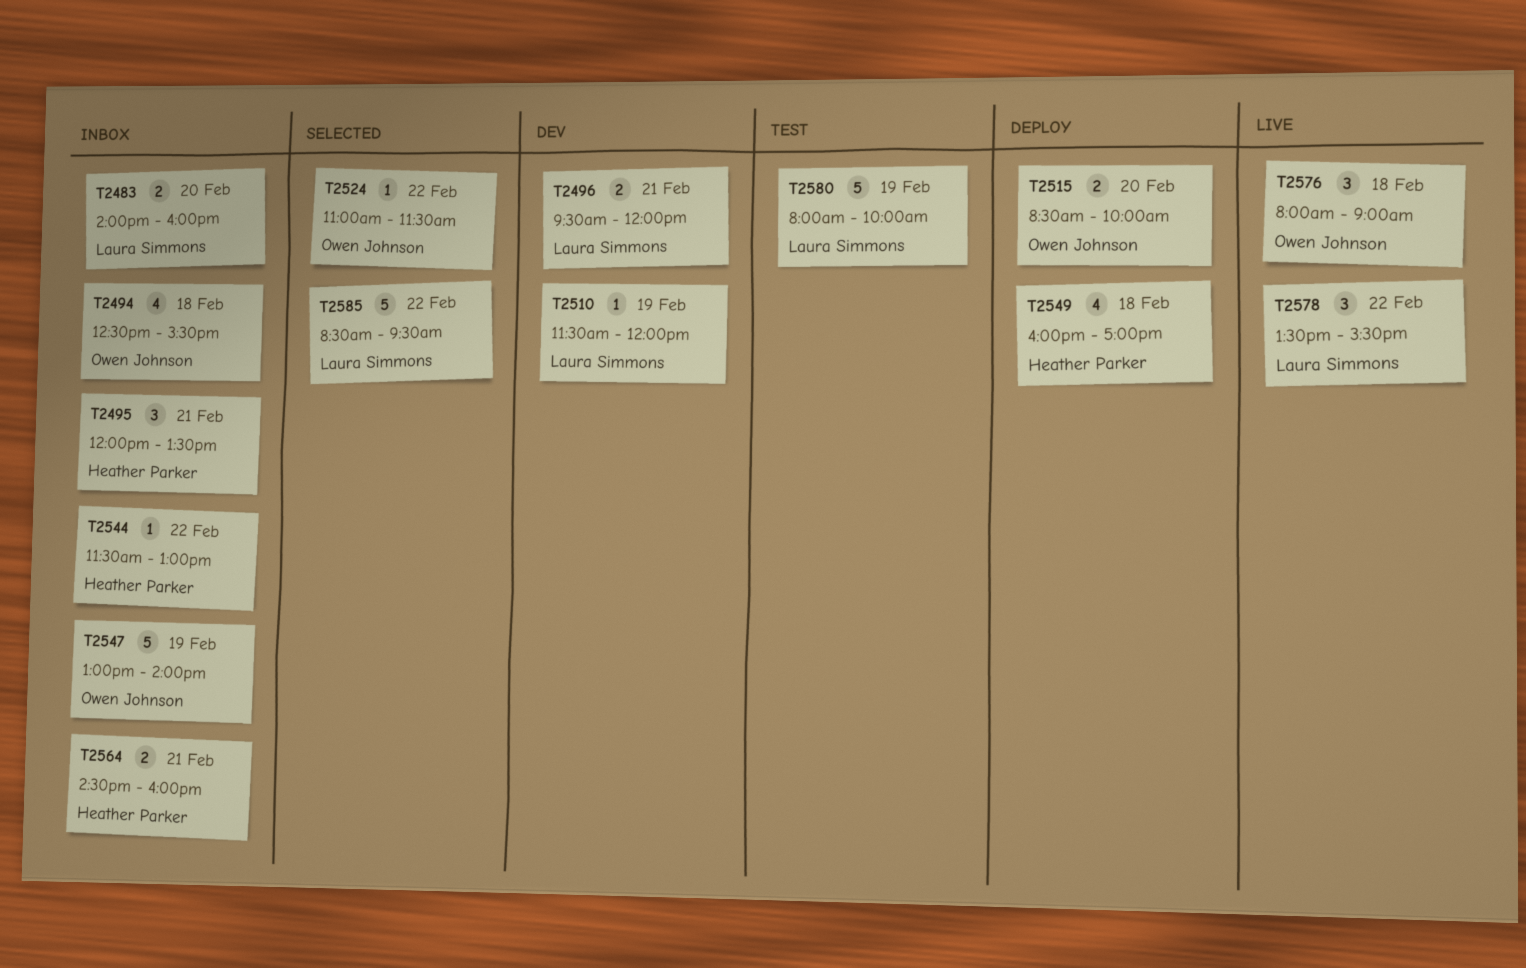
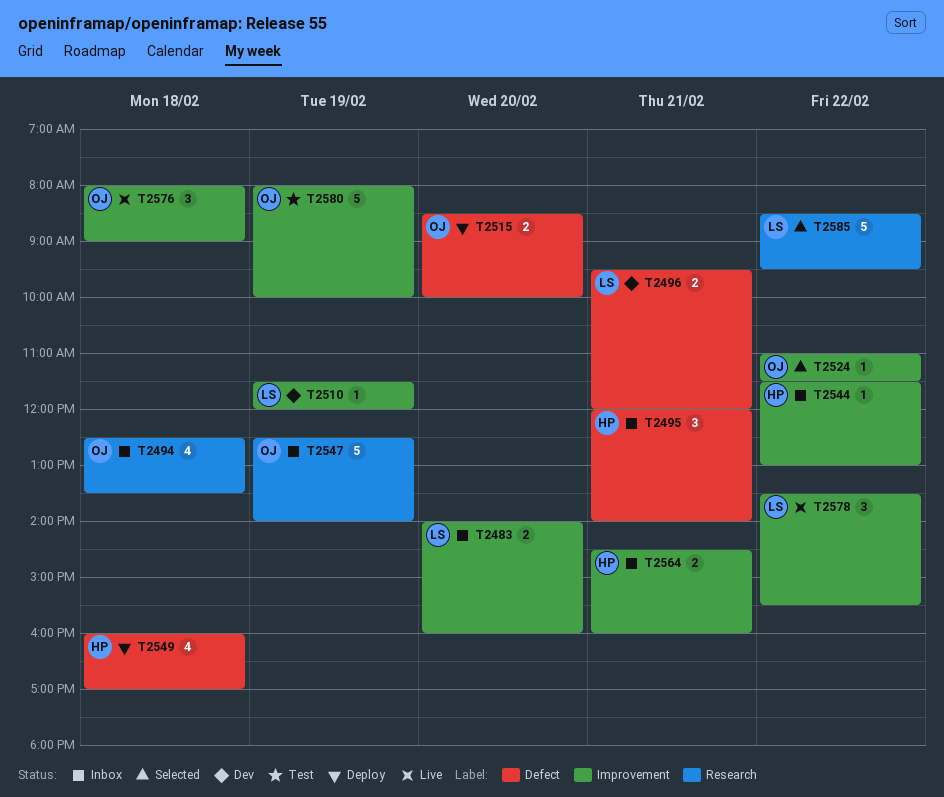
T2494, ends: 15:30 -> 13:30
T2495, ends: 13:30 -> 14:00
T2547, begins: 13:00 -> 12:30
T2580, owner: Laura Simmons -> Owen Johnson

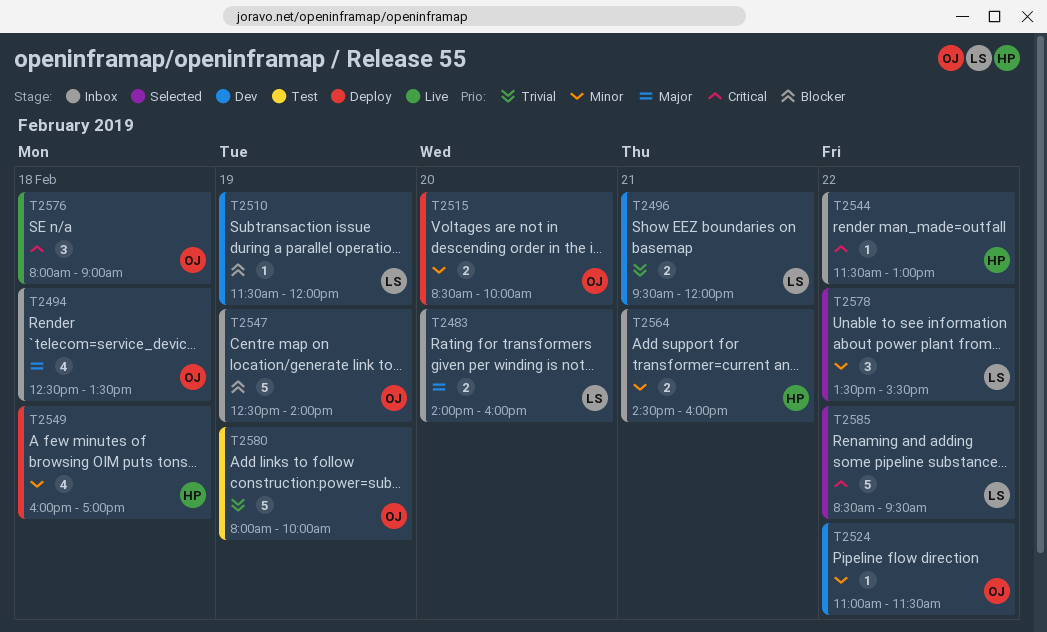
T2495: present -> none
T2524, status: Selected -> Dev
T2578, status: Live -> Selected

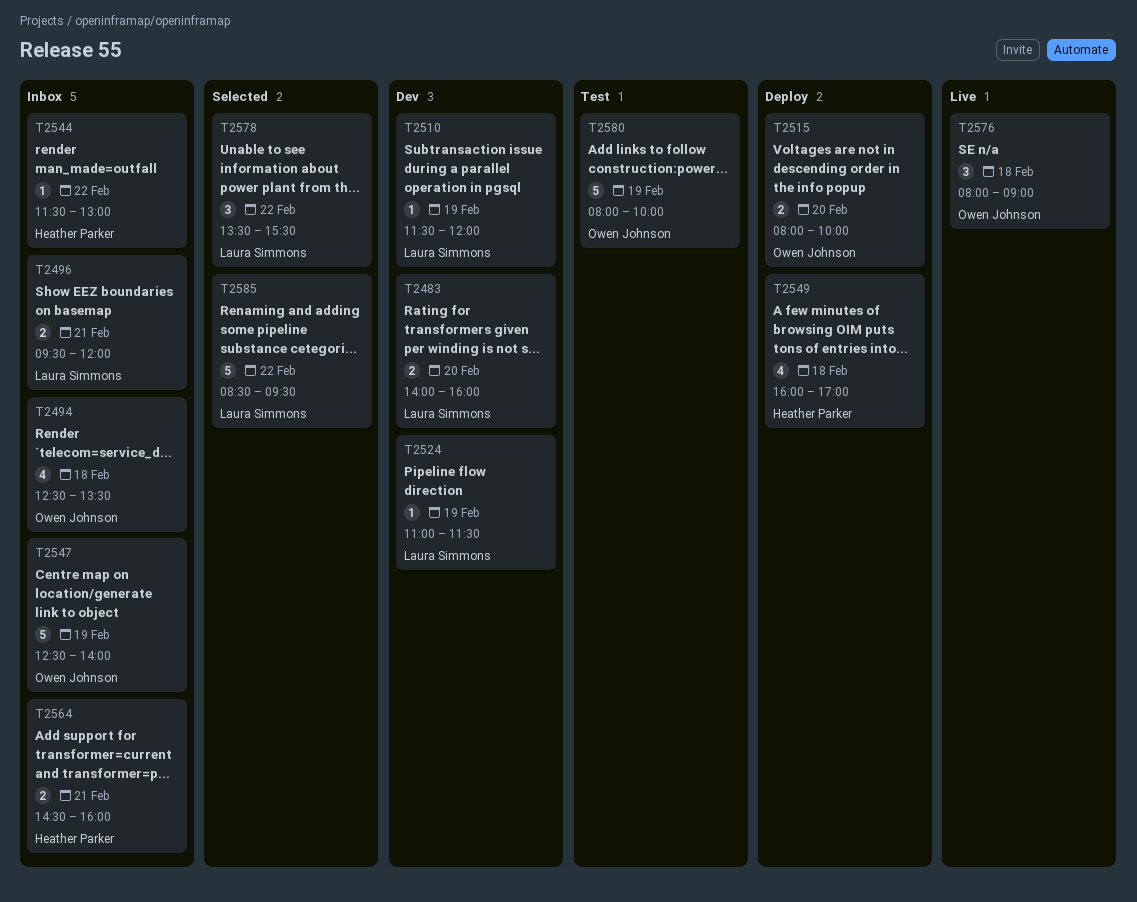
T2483, status: Inbox -> Dev
T2496, status: Dev -> Inbox
T2515, begins: 08:30 -> 08:00
T2524, owner: Owen Johnson -> Laura Simmons
T2524, day: Feb 22 -> Feb 19

